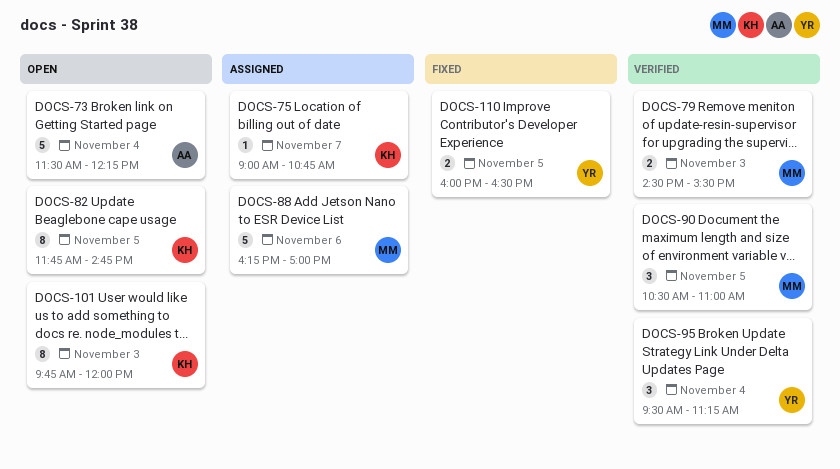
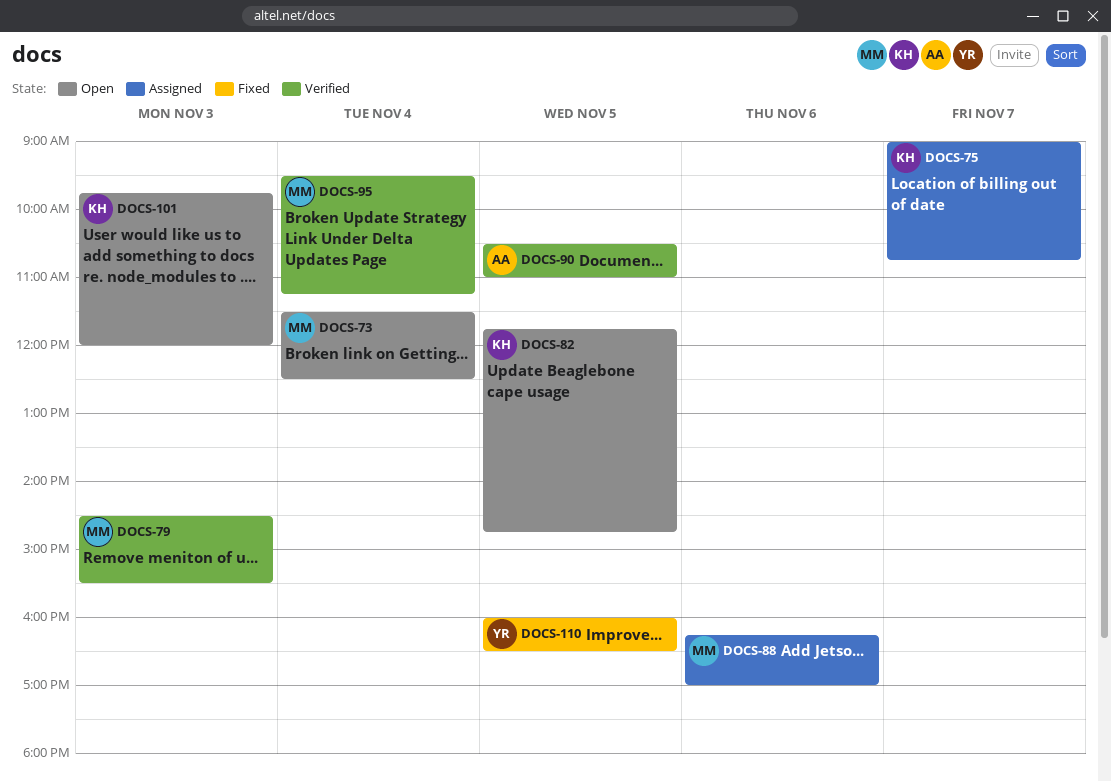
DOCS-73, owner: AA -> MM
DOCS-73, ends: 12:15 -> 12:30
DOCS-90, owner: MM -> AA
DOCS-95, owner: YR -> MM

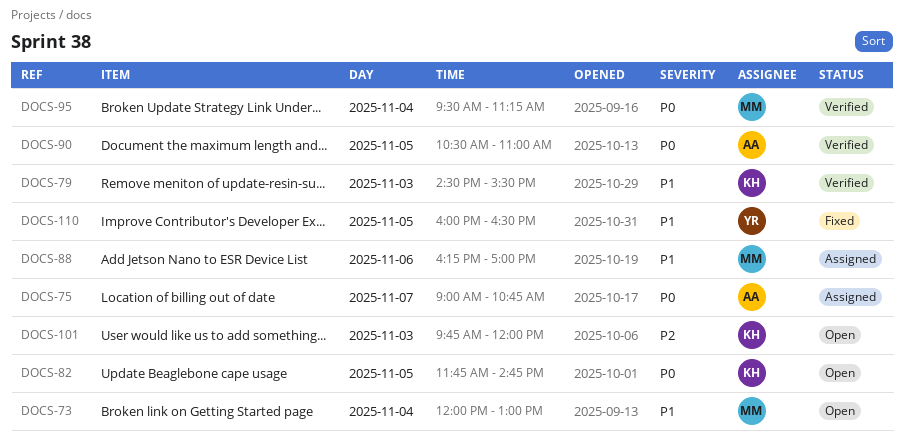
DOCS-73, begins: 11:30 -> 12:00
DOCS-73, ends: 12:30 -> 13:00
DOCS-75, owner: KH -> AA
DOCS-79, owner: MM -> KH

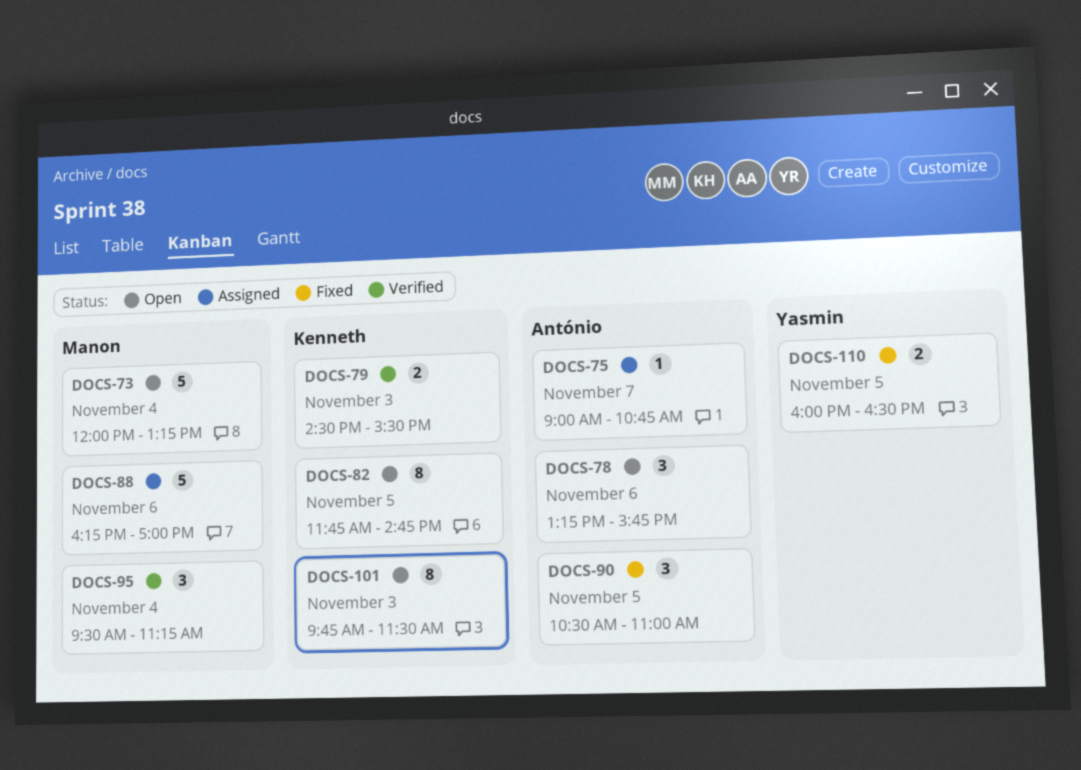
DOCS-73, ends: 13:00 -> 13:15
DOCS-78: none -> present
DOCS-90, status: Verified -> Fixed
DOCS-101, ends: 12:00 -> 11:30

